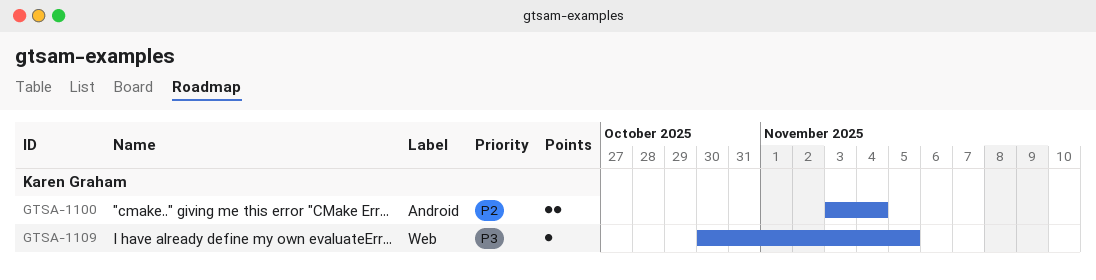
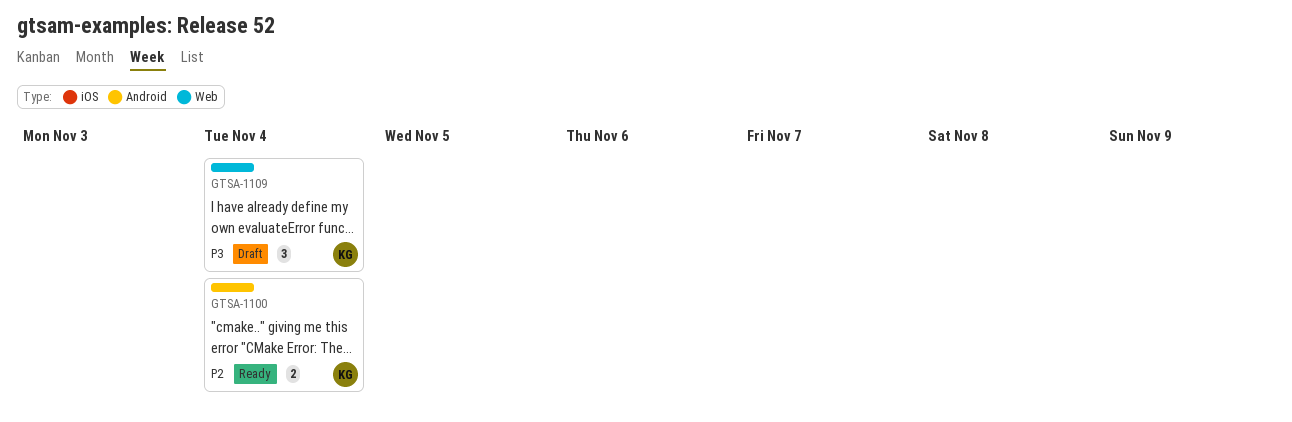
GTSA-1109, estimate: 1 -> 3
GTSA-1109, due: Nov 5 -> Nov 4

